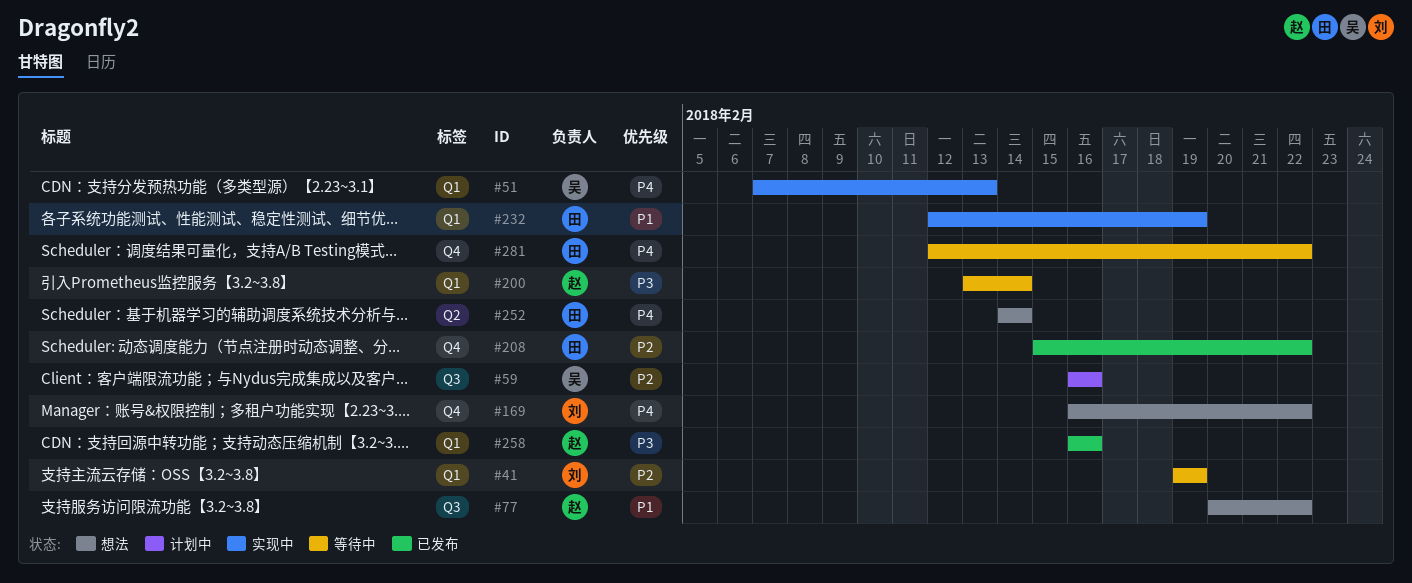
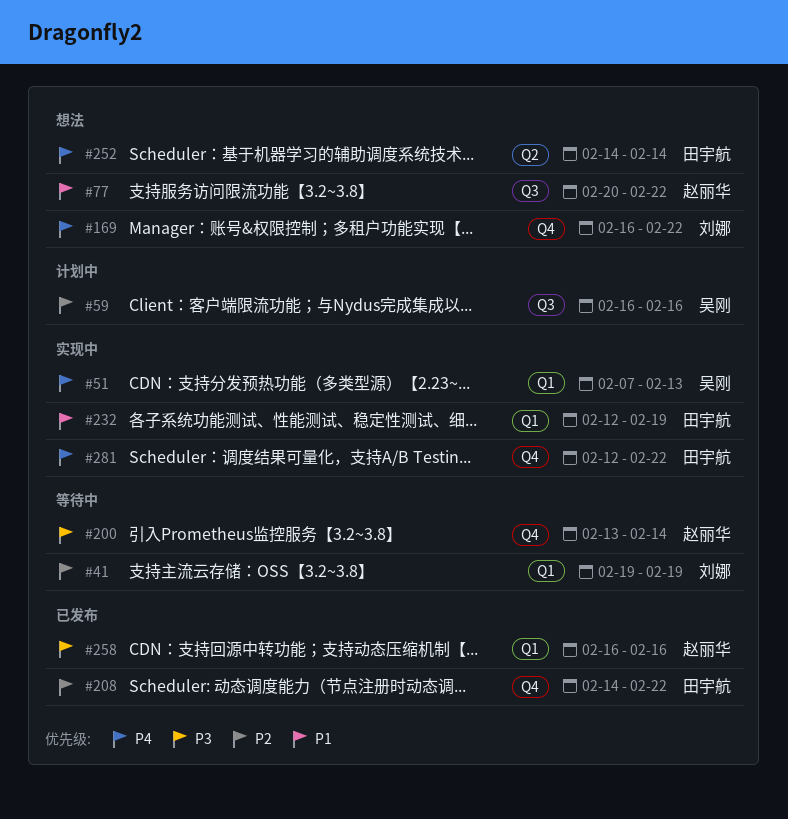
#200, label: Q1 -> Q4
#208, start: Feb 15 -> Feb 14
#281, status: 等待中 -> 实现中

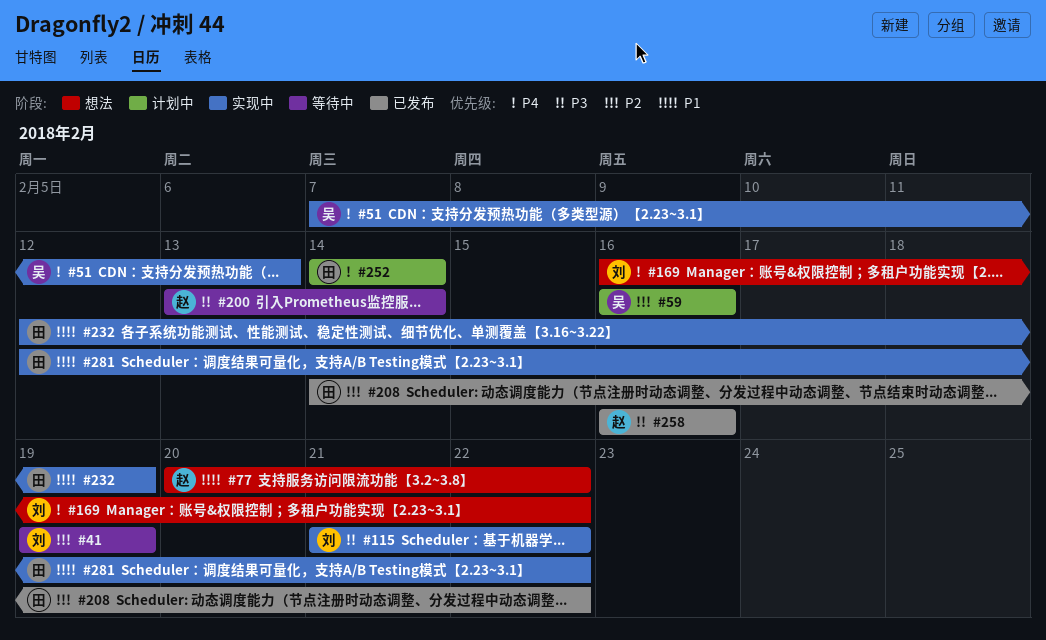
#115: none -> present
#252, status: 想法 -> 计划中
#281, priority: P4 -> P1

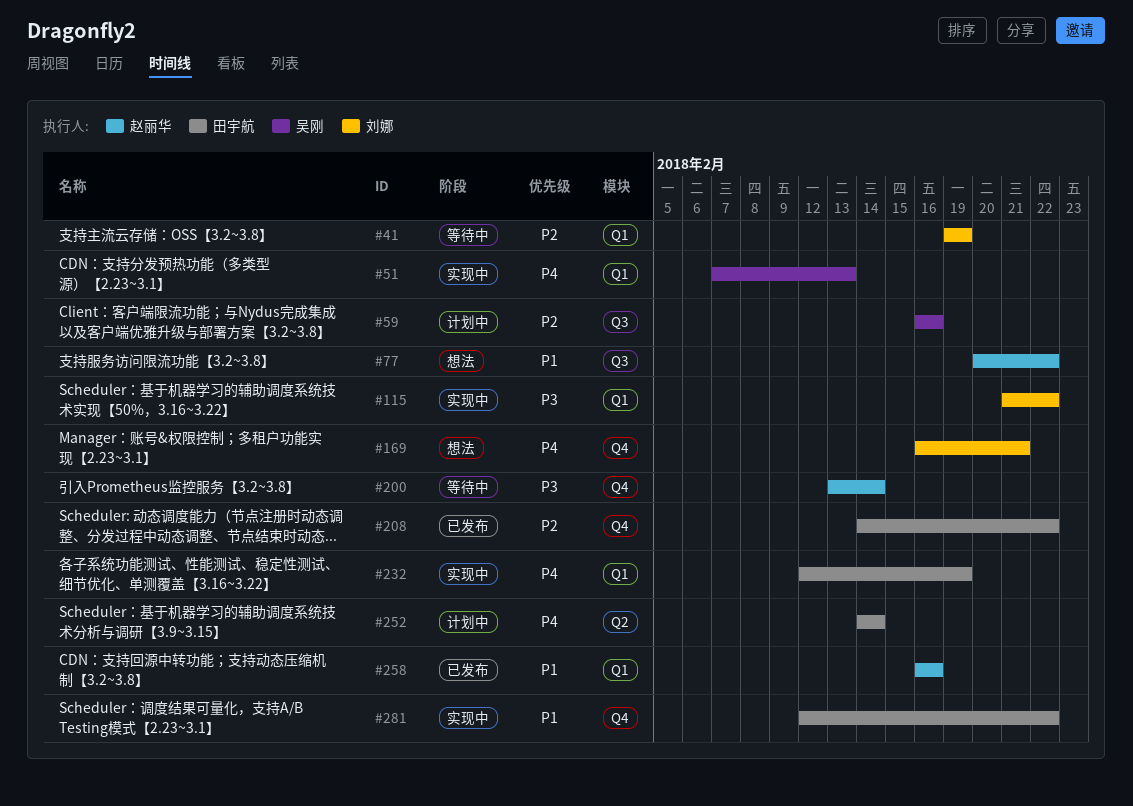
#169, due: Feb 22 -> Feb 21
#232, priority: P1 -> P4
#258, priority: P3 -> P1

